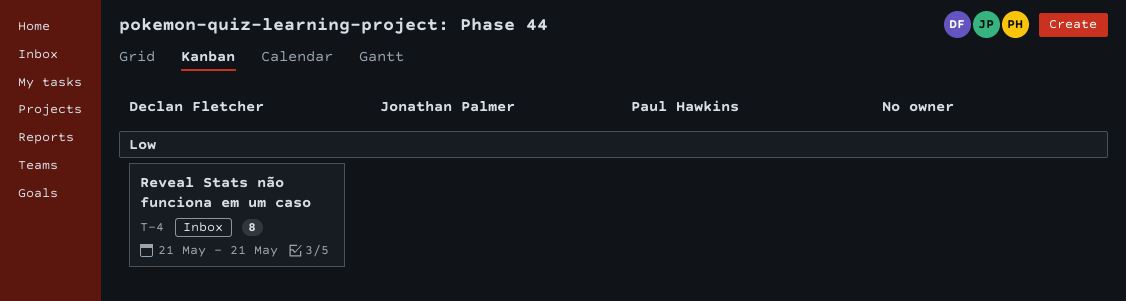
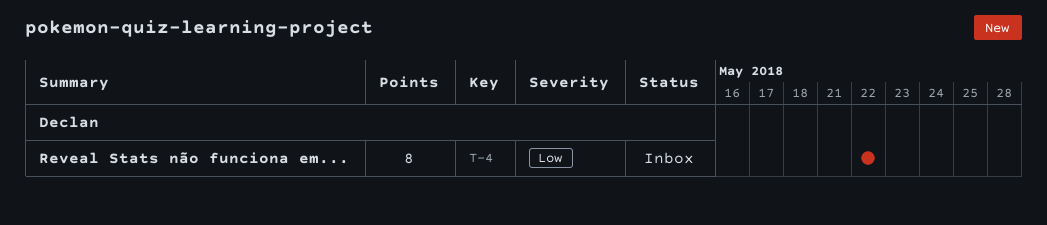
T-4, start: May 21 -> May 22
T-4, due: May 21 -> May 22

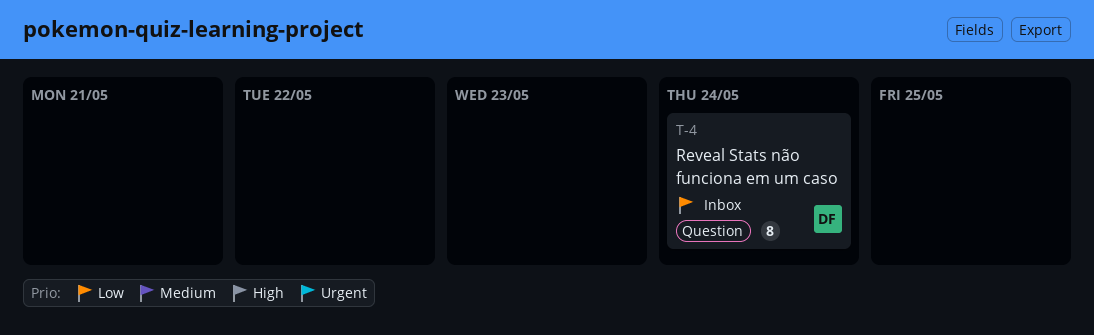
T-4, due: May 22 -> May 24

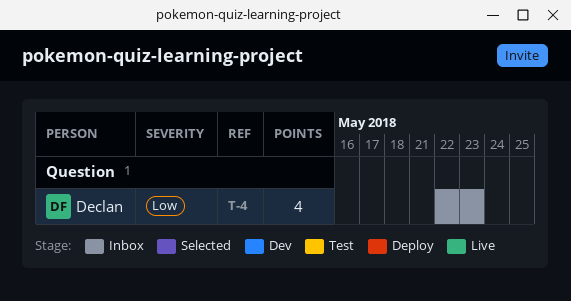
T-4, estimate: 8 -> 4
T-4, due: May 24 -> May 23

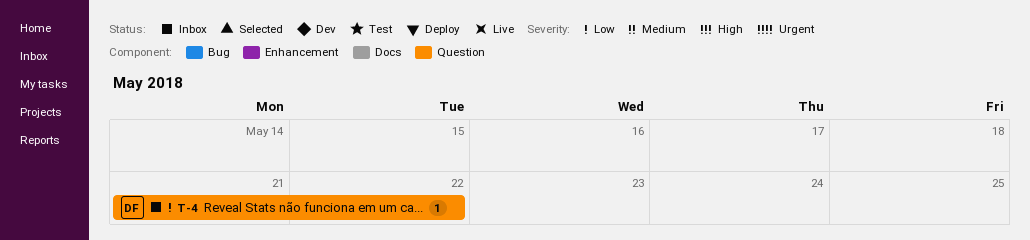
T-4, estimate: 4 -> 1
T-4, start: May 22 -> May 21
T-4, due: May 23 -> May 22

